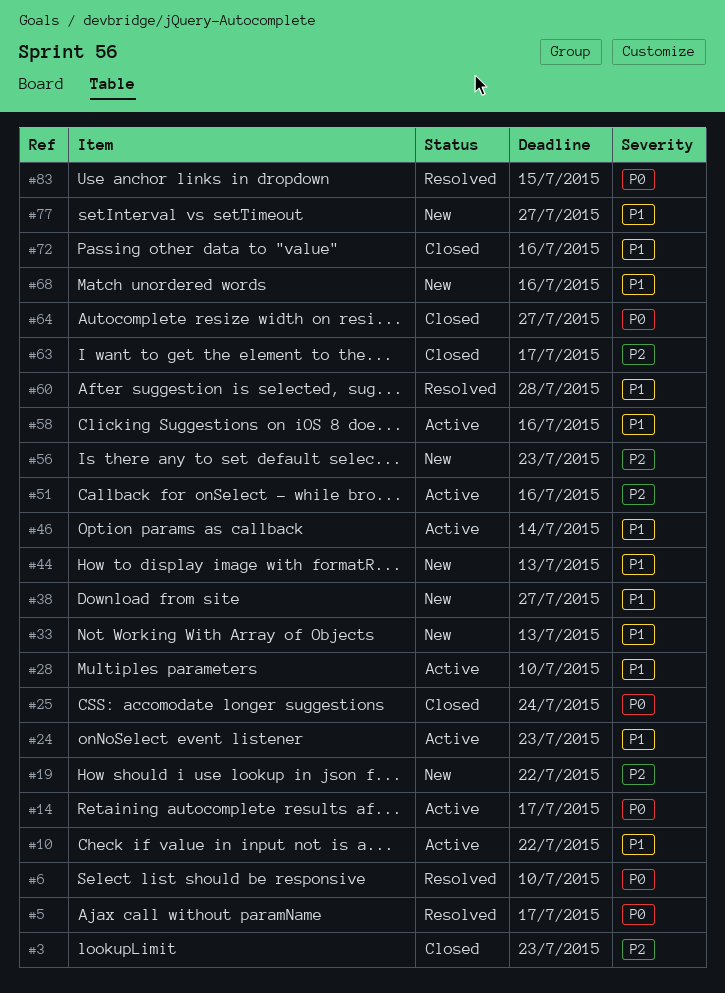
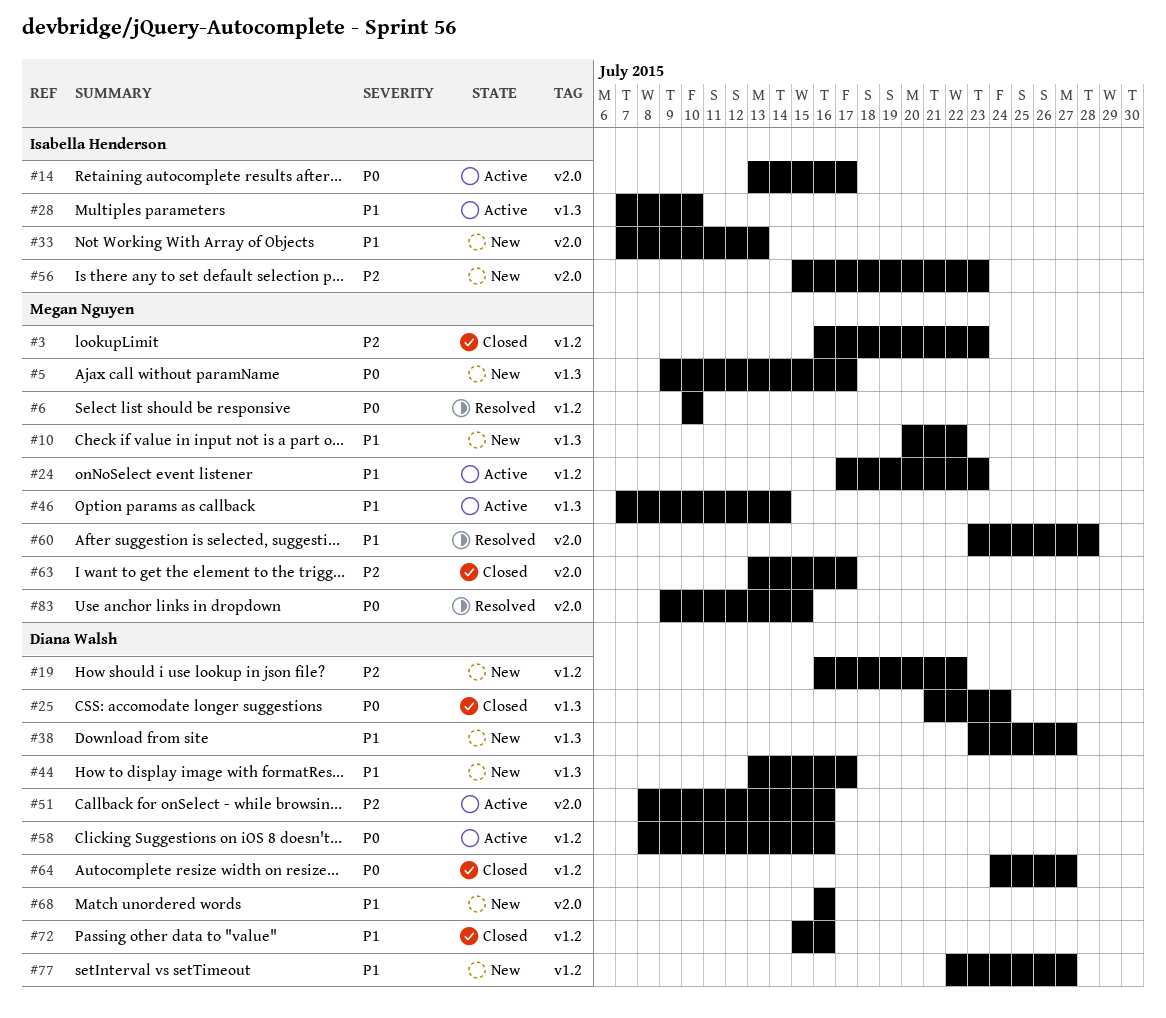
#5, status: Resolved -> New
#10, status: Active -> New
#44, due: Jul 13 -> Jul 17
#58, priority: P1 -> P0

